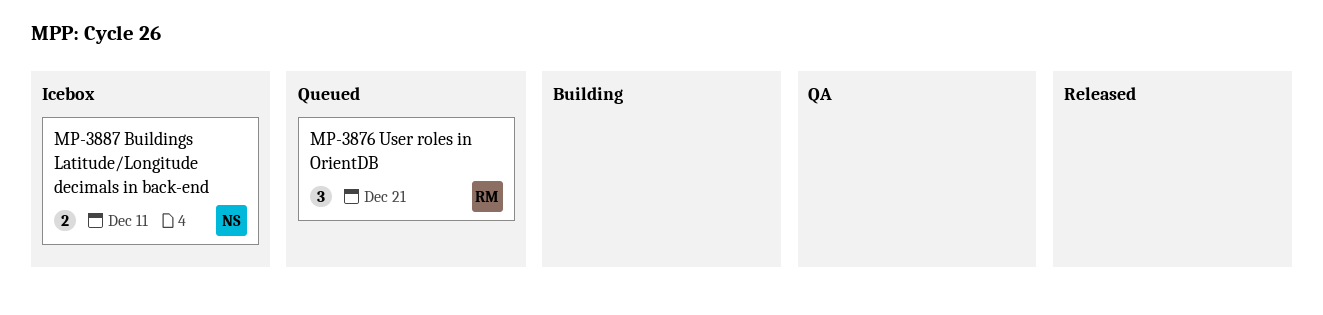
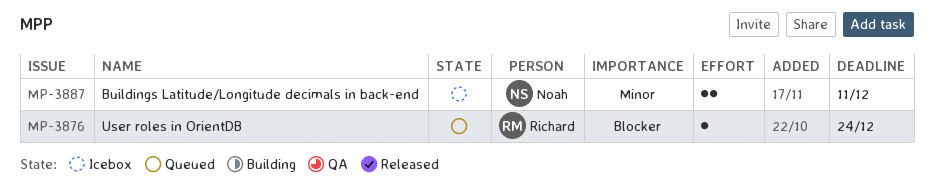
MP-3876, estimate: 3 -> 1
MP-3876, due: Dec 21 -> Dec 24

